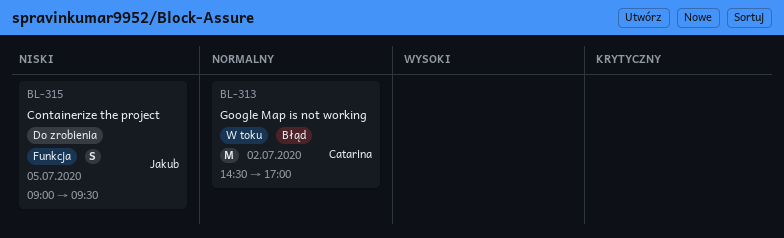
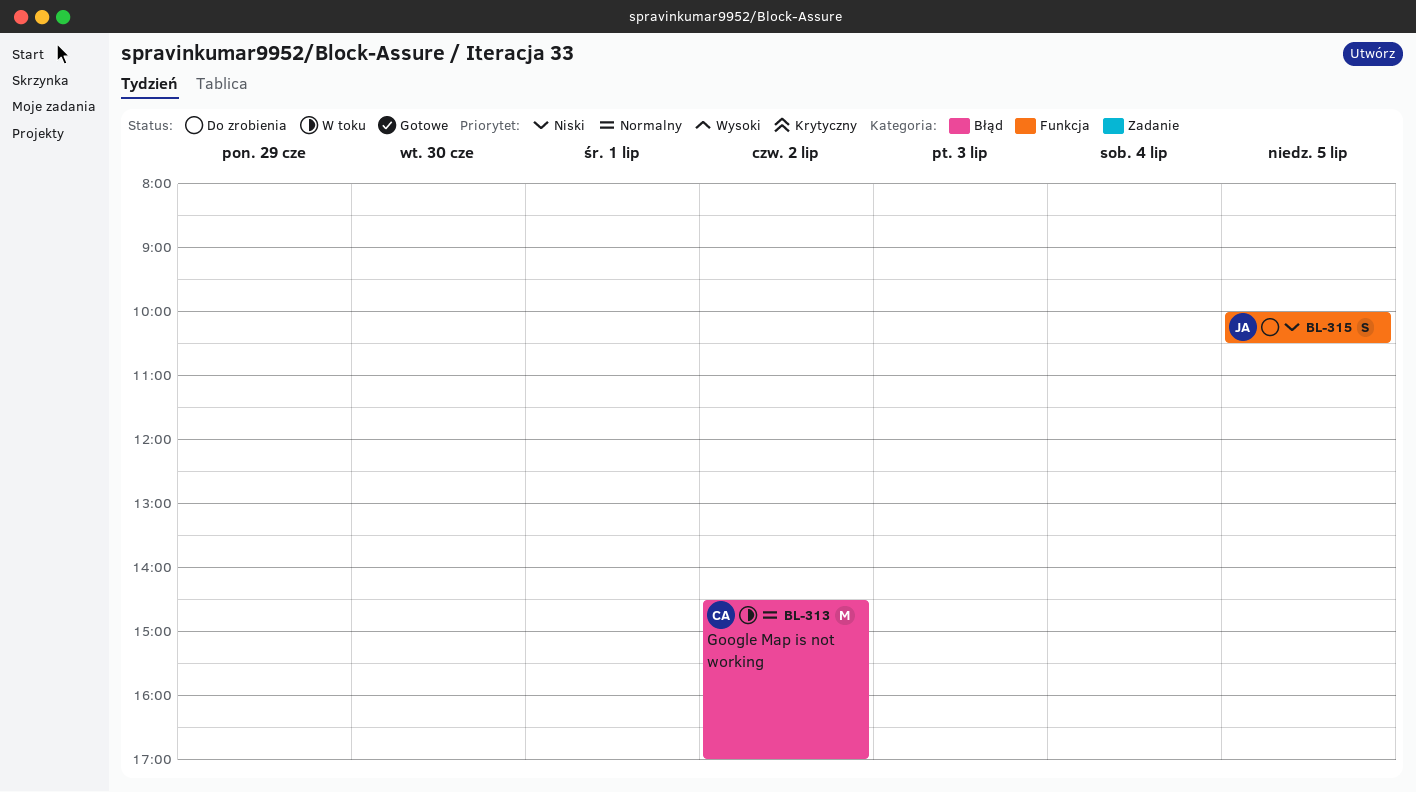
BL-315, begins: 09:00 -> 10:00
BL-315, ends: 09:30 -> 10:30

